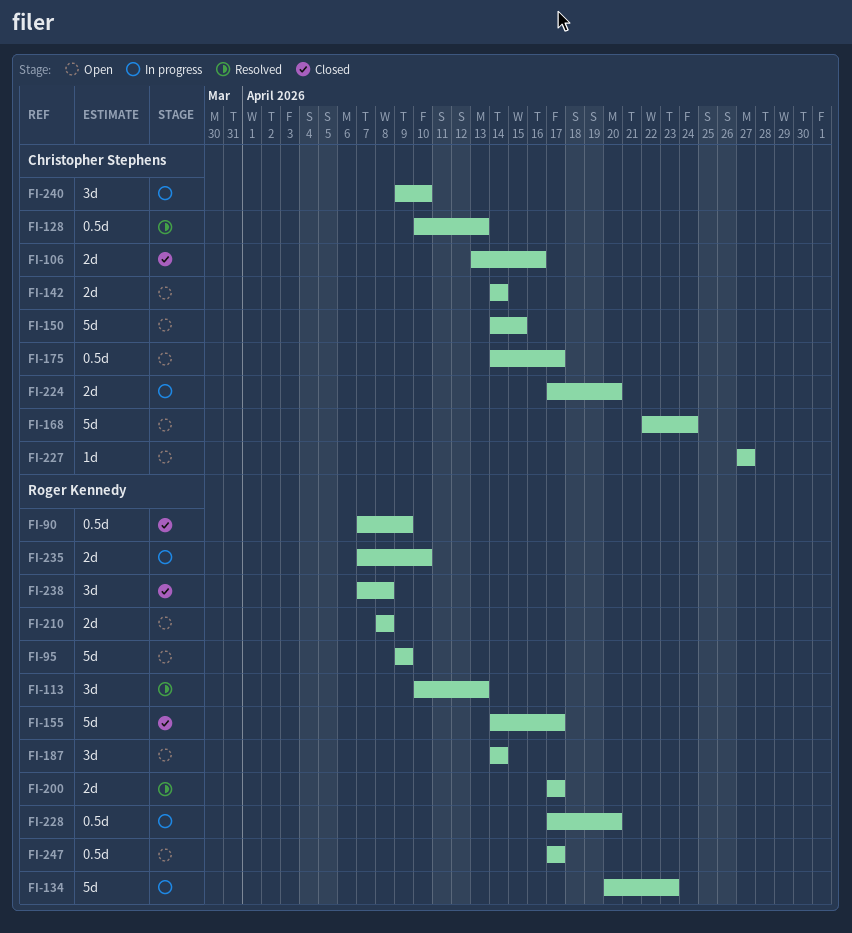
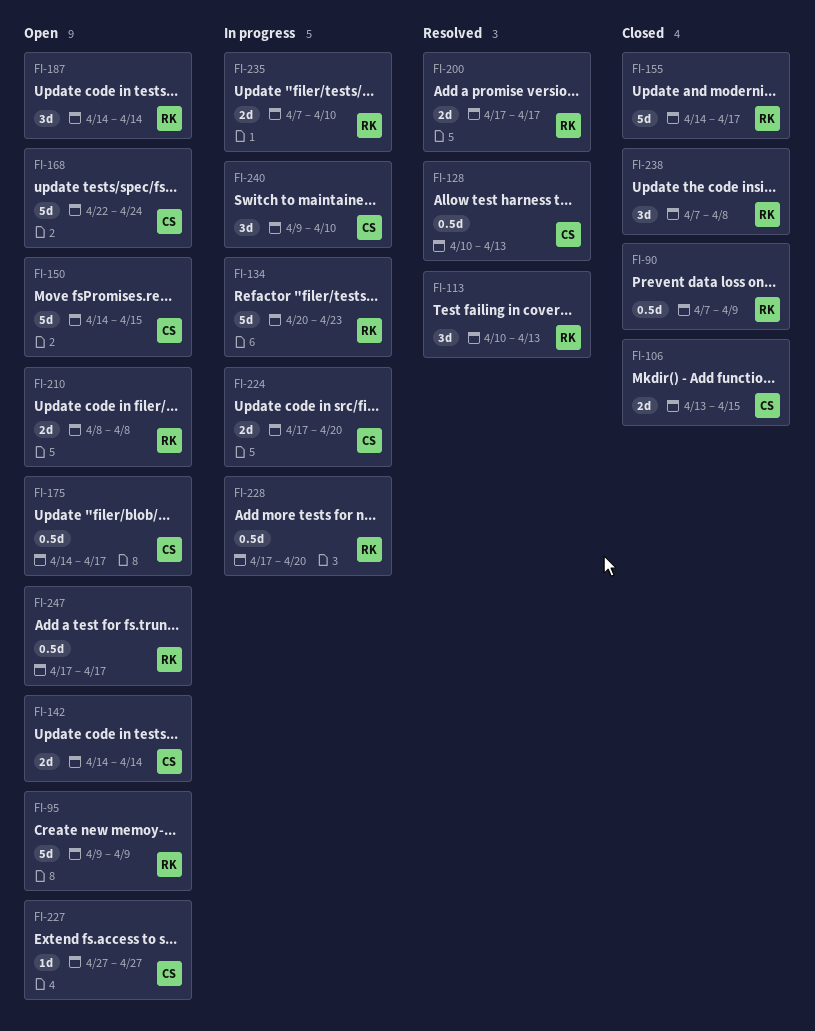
FI-106, due: Apr 16 -> Apr 15

